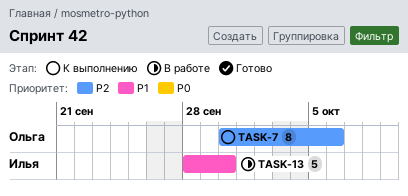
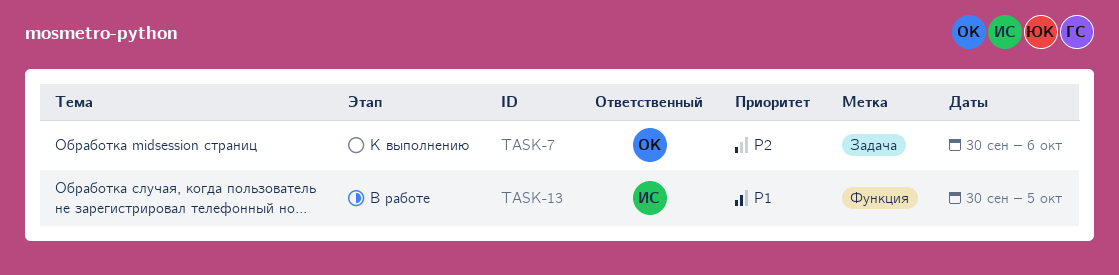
TASK-13, start: Sep 28 -> Sep 30
TASK-13, due: Sep 30 -> Oct 5

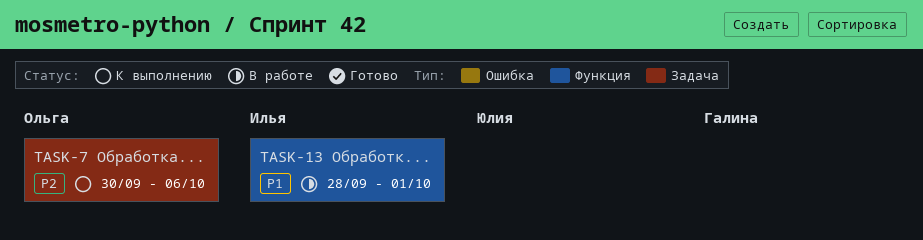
TASK-13, start: Sep 30 -> Sep 28
TASK-13, due: Oct 5 -> Oct 1

